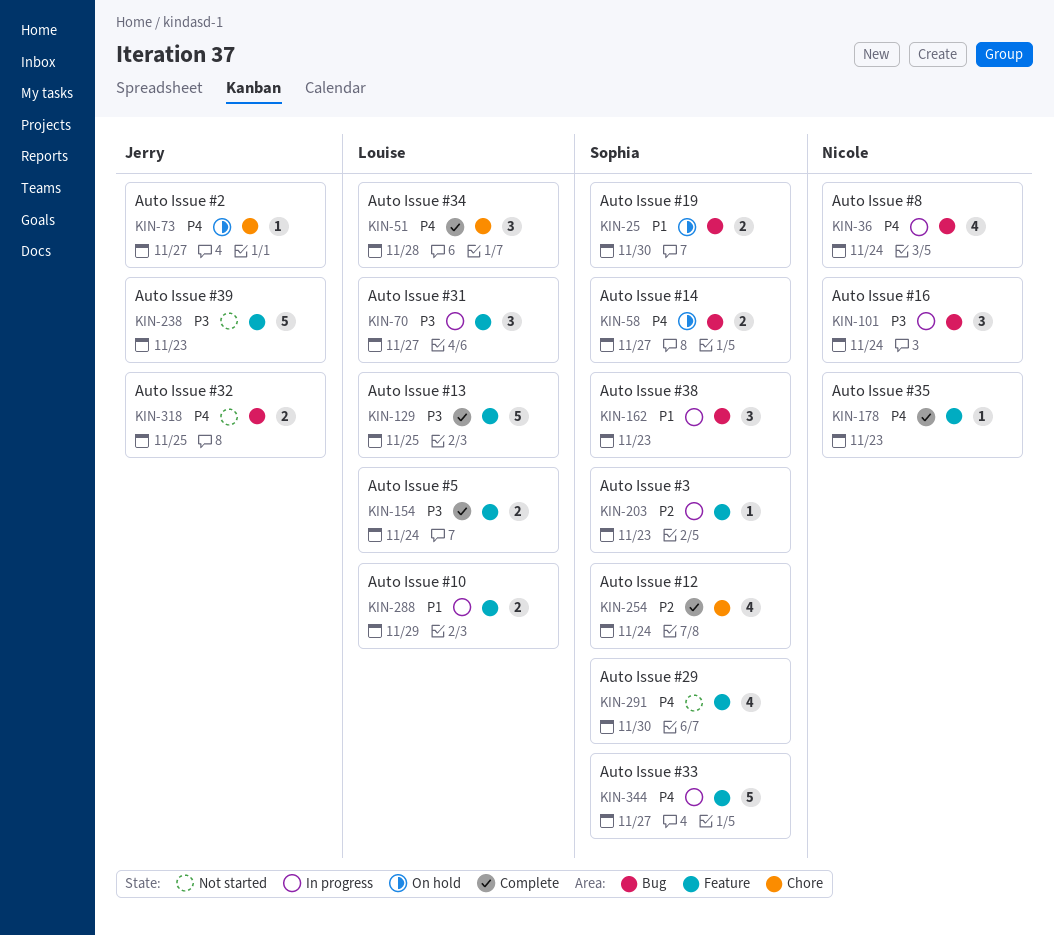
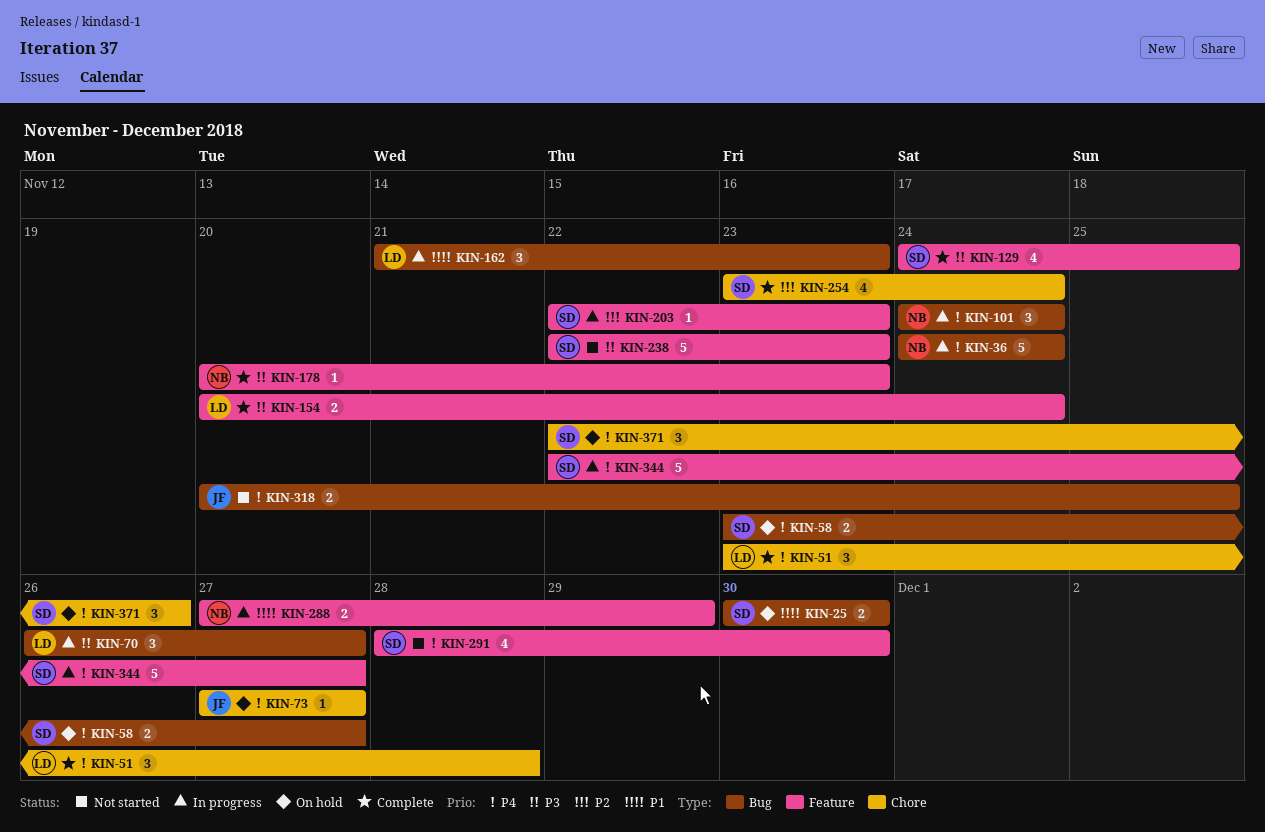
KIN-36, estimate: 4 -> 5
KIN-70, label: Feature -> Bug
KIN-101, priority: P3 -> P4
KIN-129, owner: Louise -> Sophia
KIN-129, estimate: 5 -> 4
KIN-162, owner: Sophia -> Louise
KIN-178, priority: P4 -> P3
KIN-238, owner: Jerry -> Sophia
KIN-288, owner: Louise -> Nicole
KIN-371: none -> present

